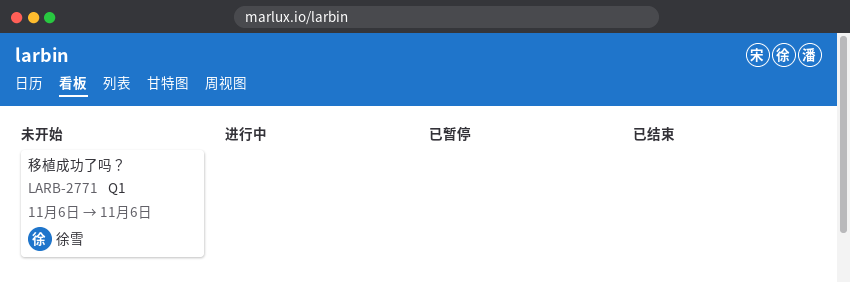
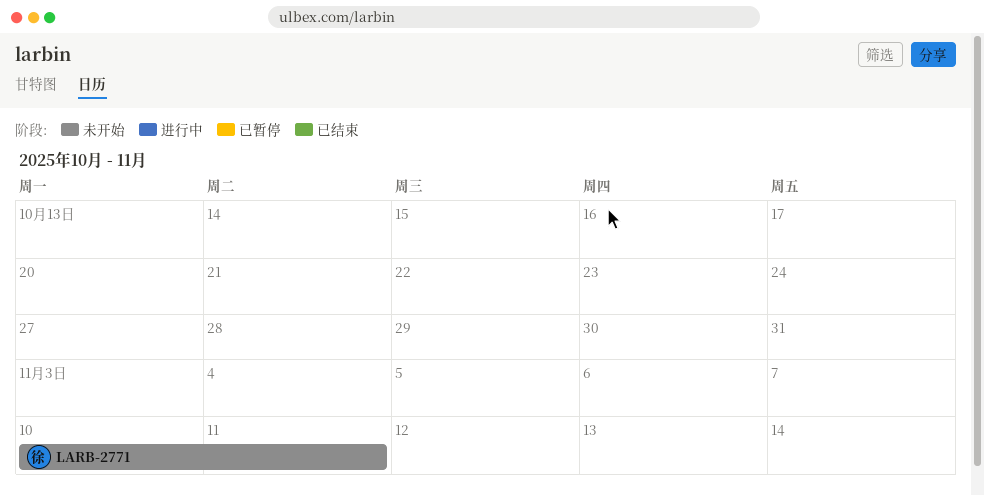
LARB-2771, start: Nov 6 -> Nov 10
LARB-2771, due: Nov 6 -> Nov 11

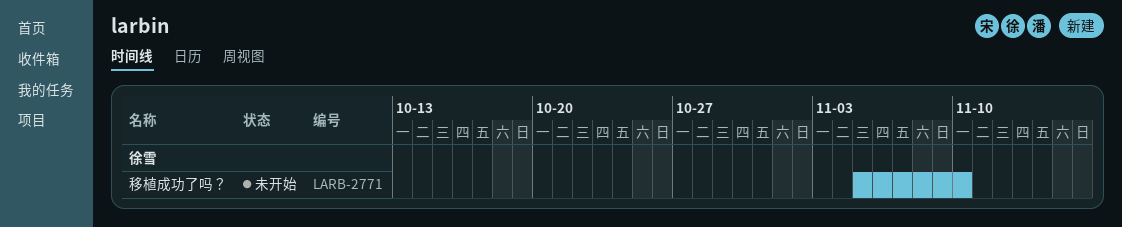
LARB-2771, start: Nov 10 -> Nov 5
LARB-2771, due: Nov 11 -> Nov 10

